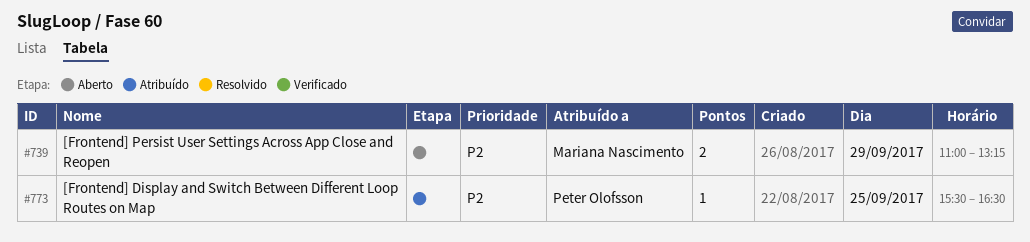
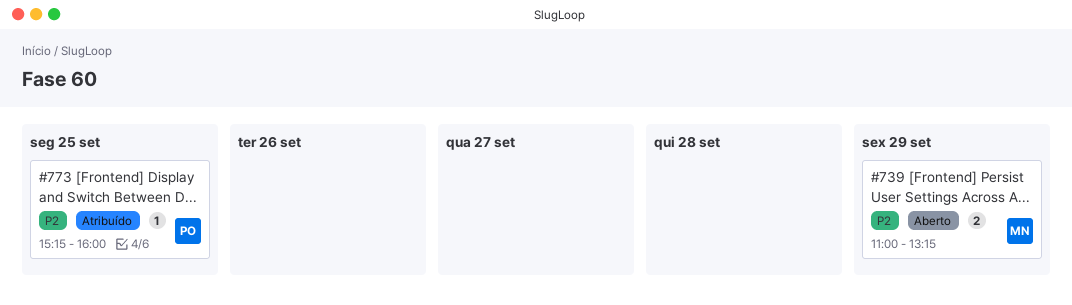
#773, begins: 15:30 -> 15:15
#773, ends: 16:30 -> 16:00

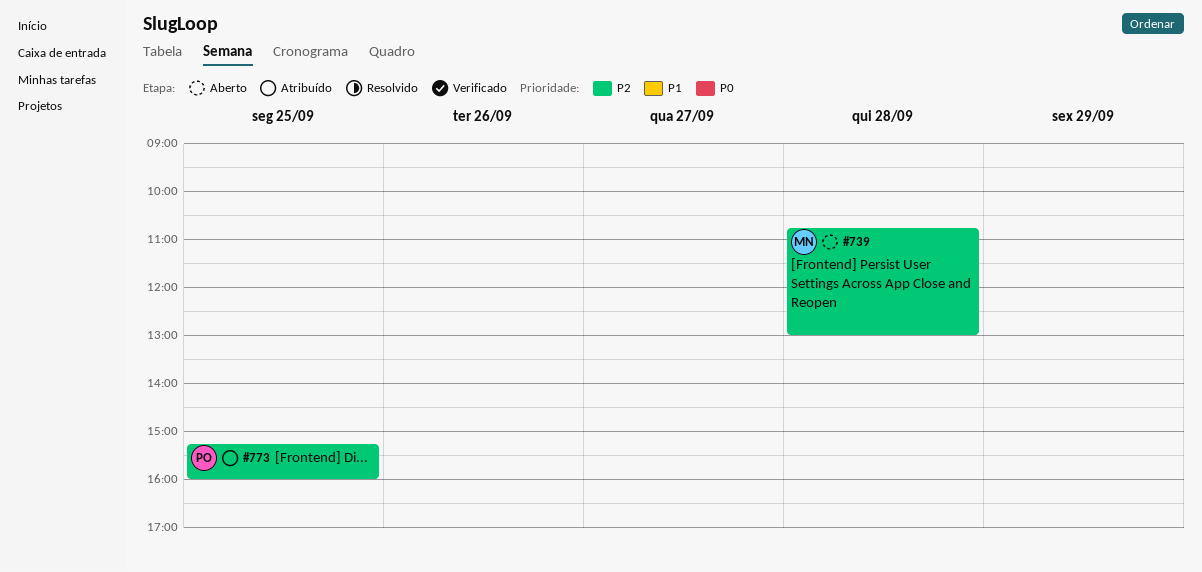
#739, day: Sep 29 -> Sep 28
#739, begins: 11:00 -> 10:45
#739, ends: 13:15 -> 13:00

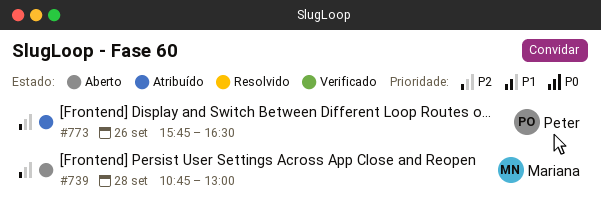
#773, day: Sep 25 -> Sep 26
#773, begins: 15:15 -> 15:45
#773, ends: 16:00 -> 16:30

